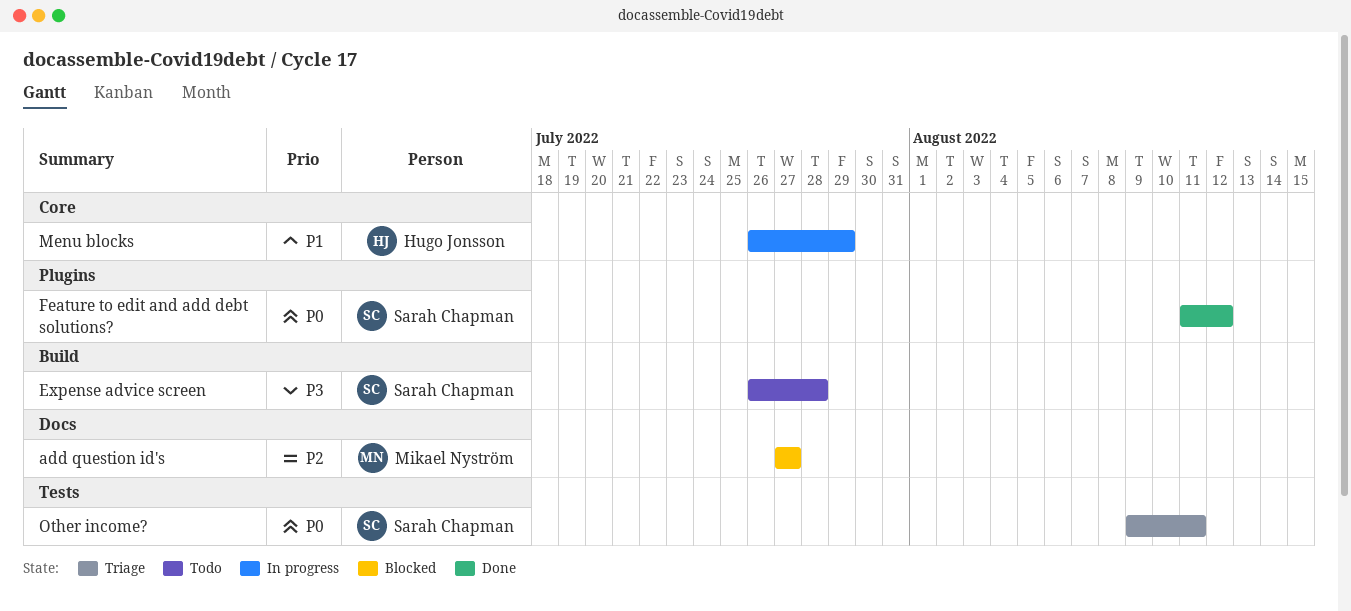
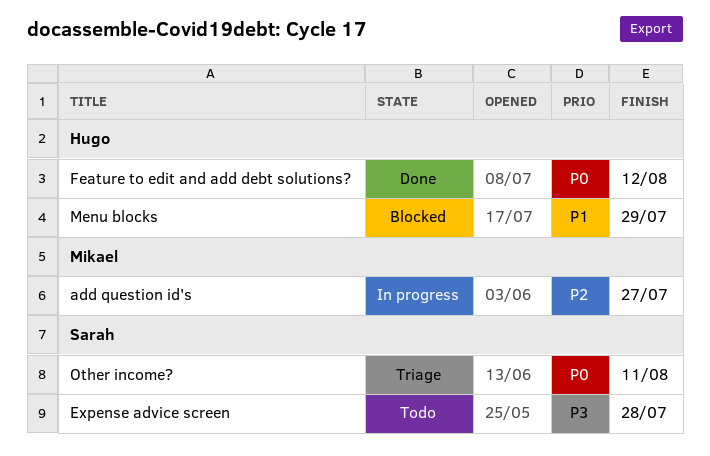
add question id's, status: Blocked -> In progress
Feature to edit and add debt solutions?, owner: Sarah Chapman -> Hugo Jonsson
Menu blocks, status: In progress -> Blocked

